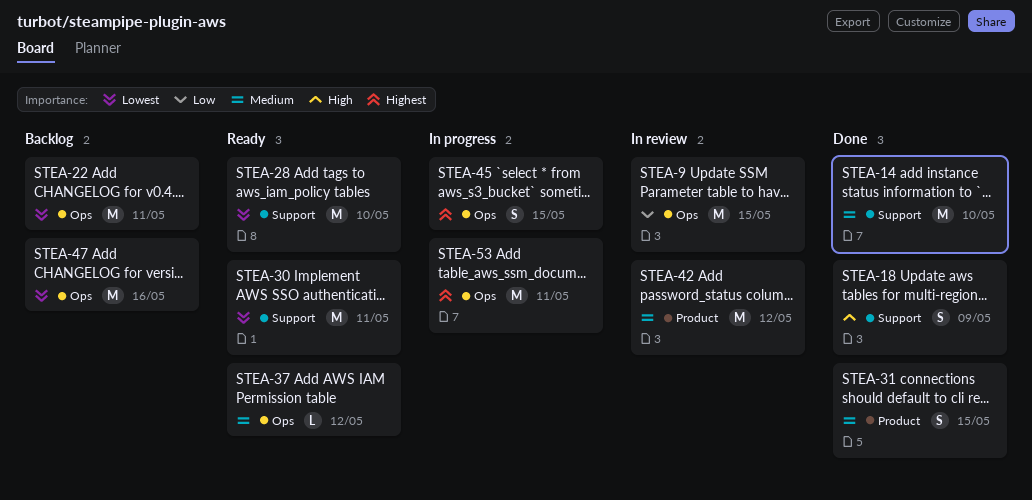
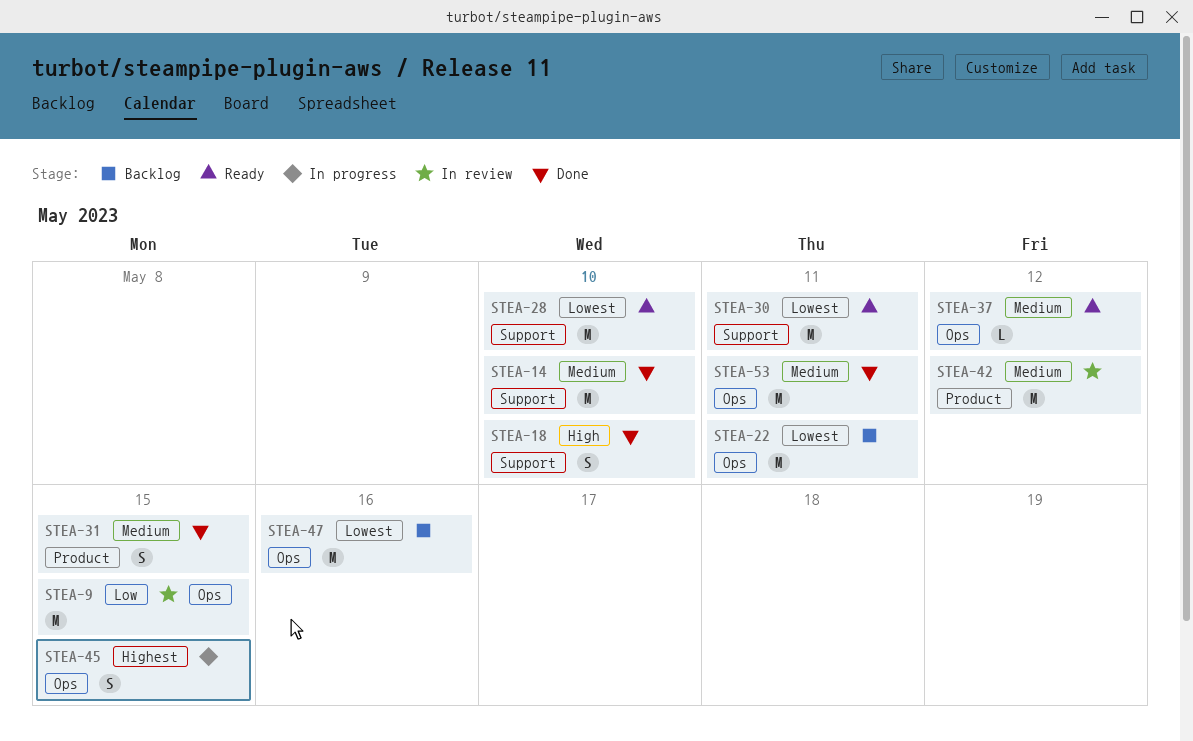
STEA-18, due: May 9 -> May 10
STEA-53, status: In progress -> Done
STEA-53, priority: Highest -> Medium

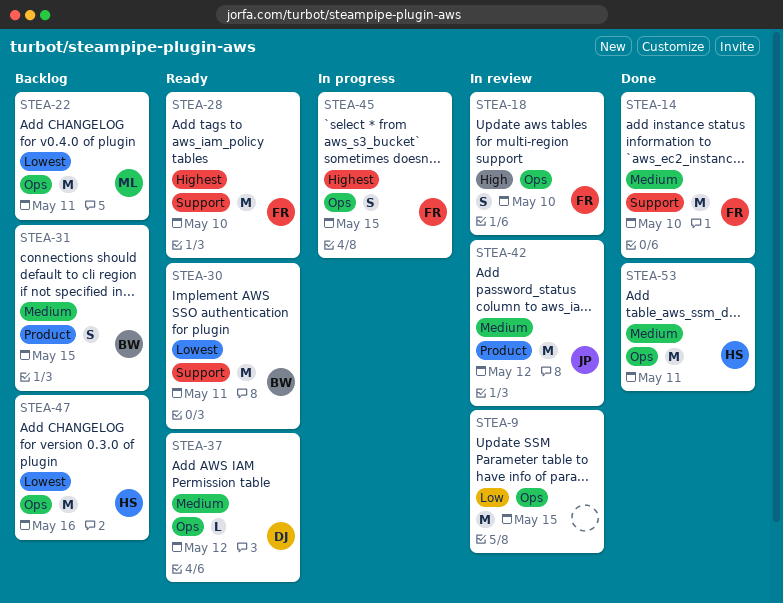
STEA-18, status: Done -> In review
STEA-18, label: Support -> Ops
STEA-28, priority: Lowest -> Highest
STEA-31, status: Done -> Backlog

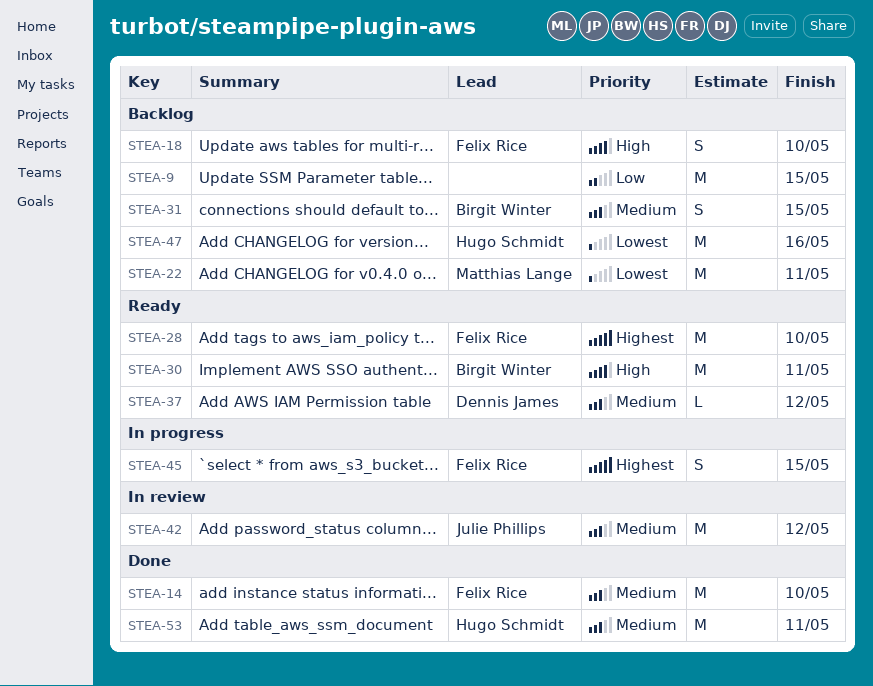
STEA-9, status: In review -> Backlog
STEA-18, status: In review -> Backlog
STEA-30, priority: Lowest -> High

